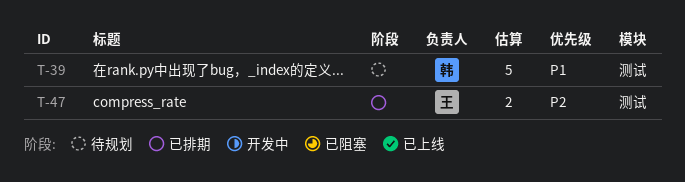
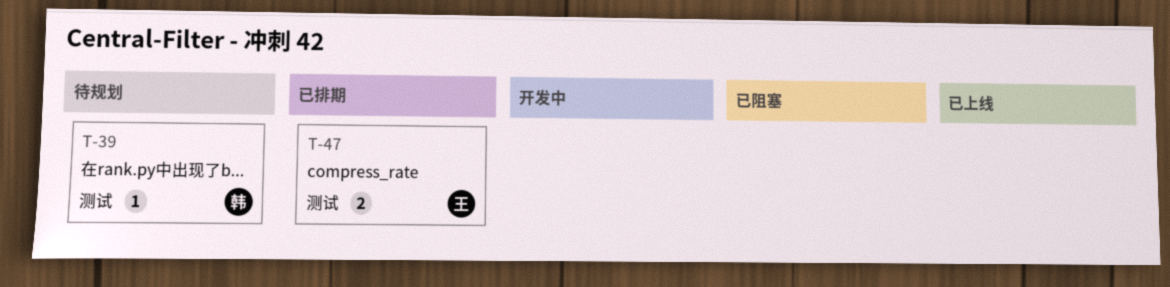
T-39, estimate: 5 -> 1

